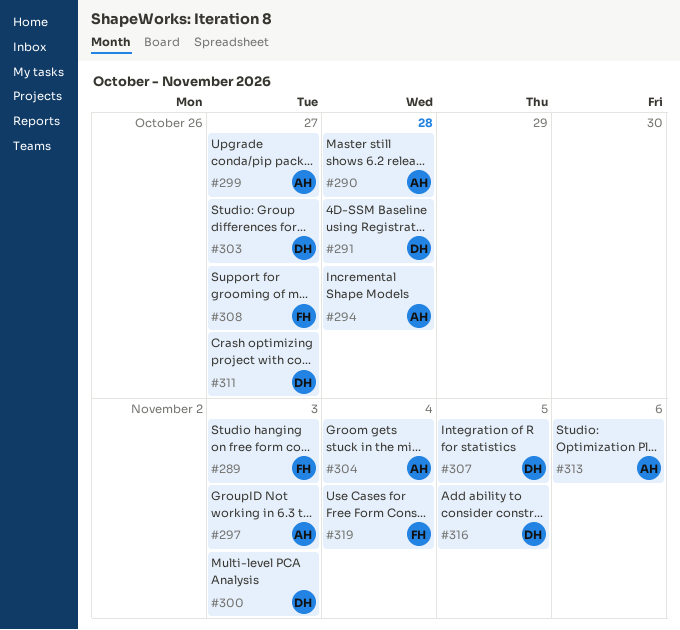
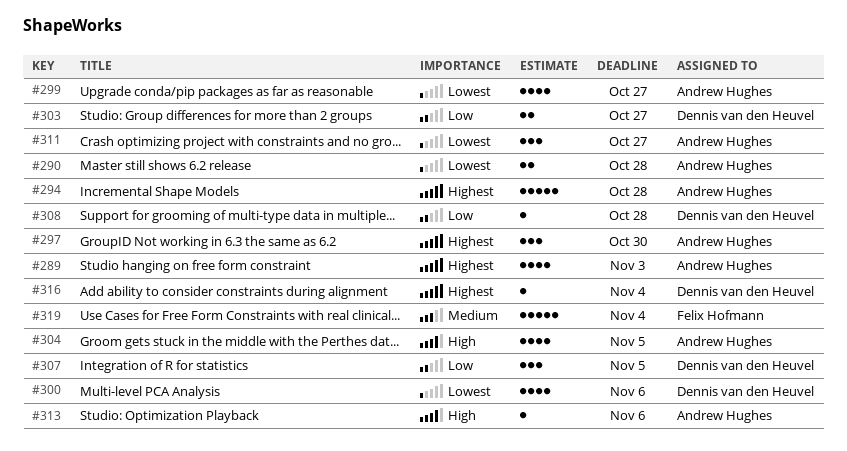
#289, owner: Felix Hofmann -> Andrew Hughes
#291: present -> none
#297, due: Nov 3 -> Oct 30
#300, due: Nov 3 -> Nov 6
#304, due: Nov 4 -> Nov 5
#308, owner: Felix Hofmann -> Dennis van den Heuvel
#308, due: Oct 27 -> Oct 28
#311, owner: Dennis van den Heuvel -> Andrew Hughes
#316, due: Nov 5 -> Nov 4

